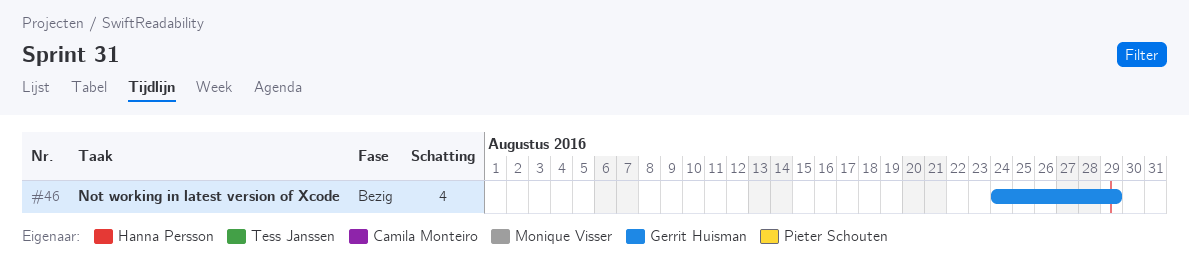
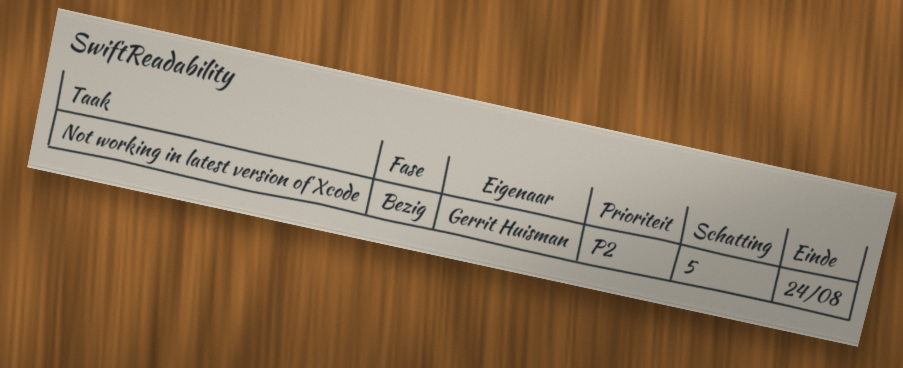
Not working in latest version of Xcode, estimate: 4 -> 5
Not working in latest version of Xcode, due: Aug 29 -> Aug 24

